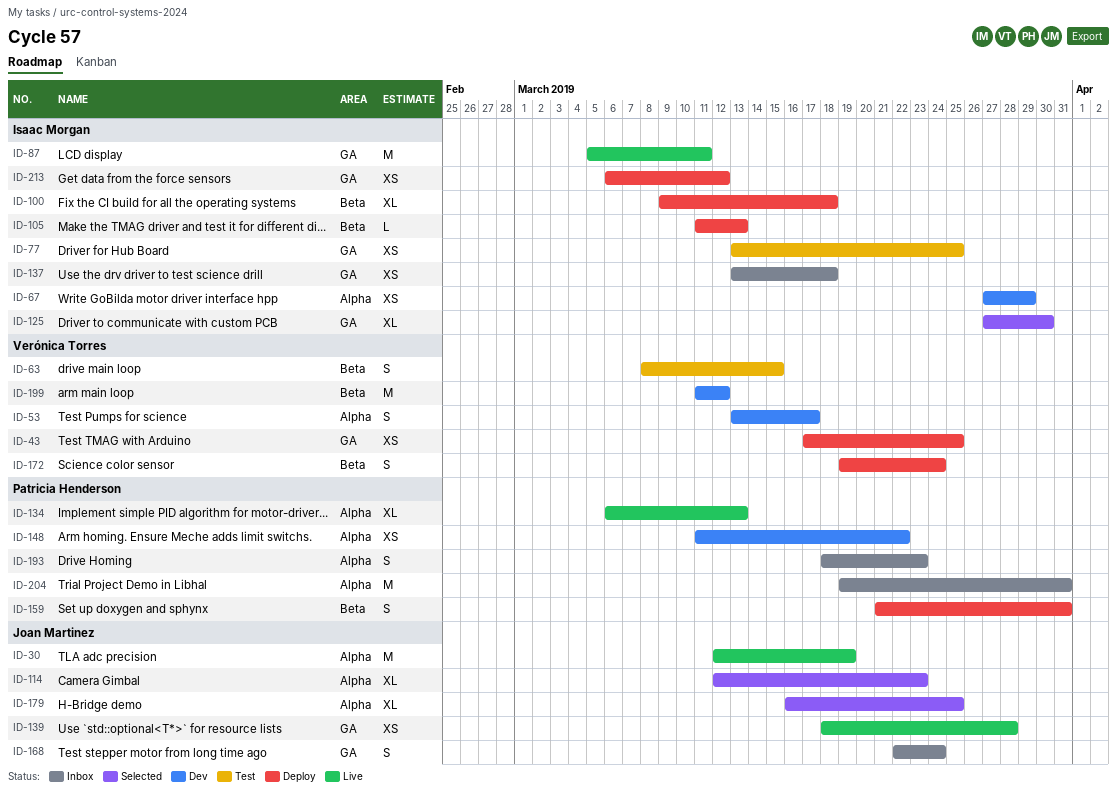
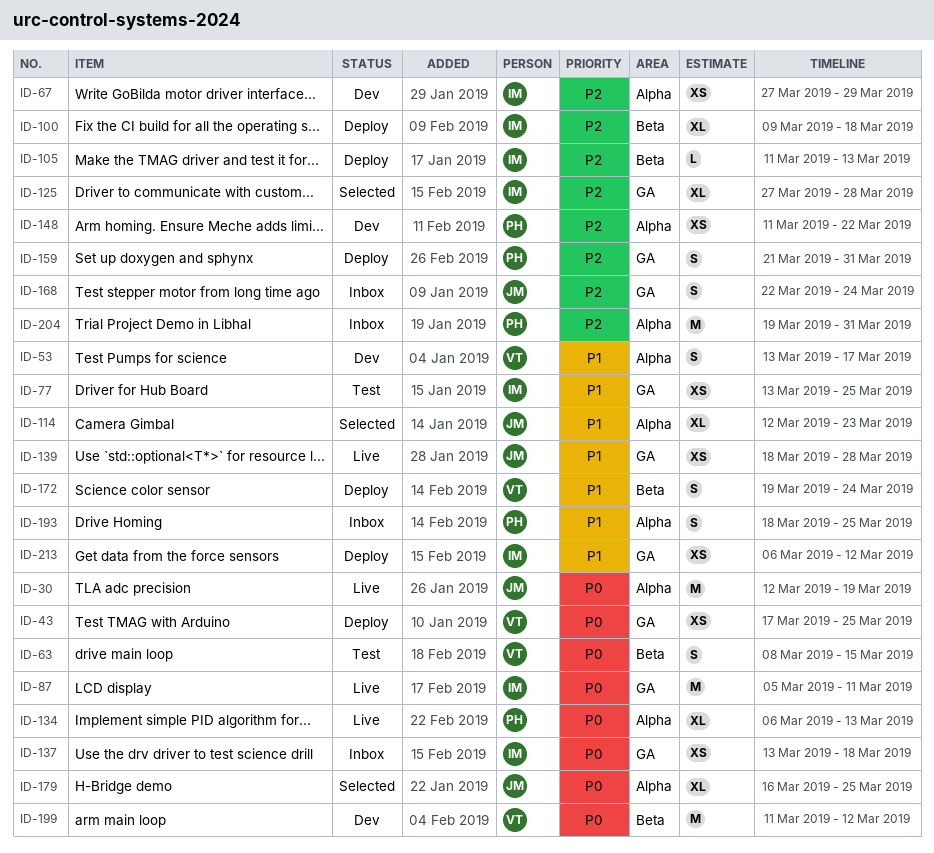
ID-125, due: Mar 30 -> Mar 28
ID-159, label: Beta -> GA
ID-193, due: Mar 23 -> Mar 25

